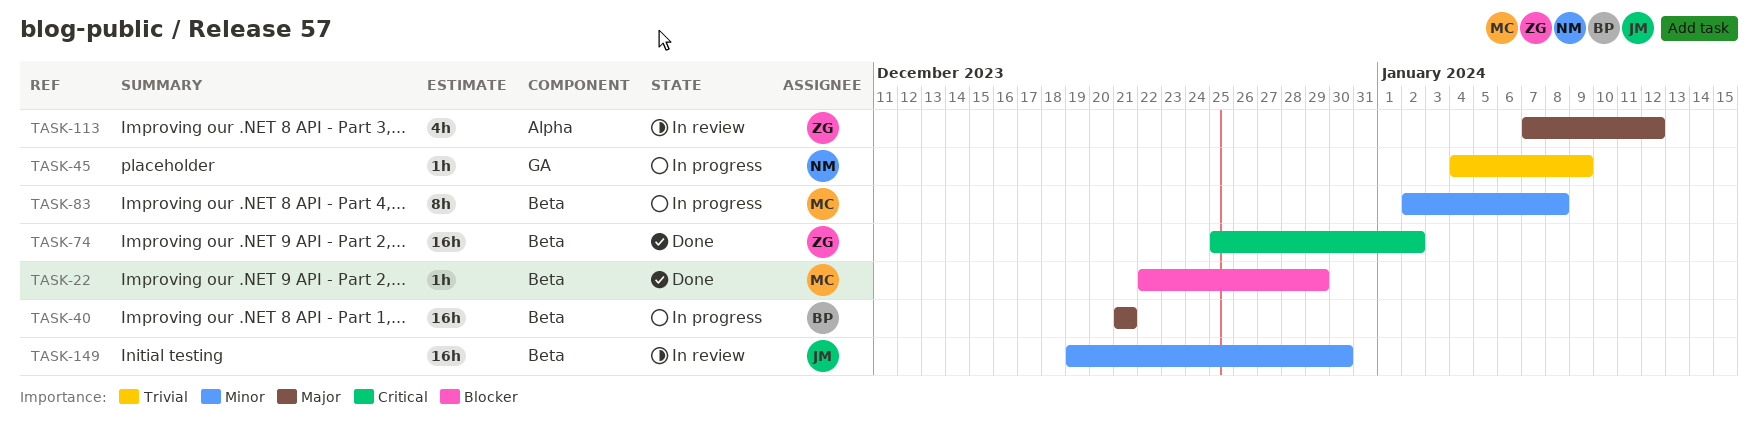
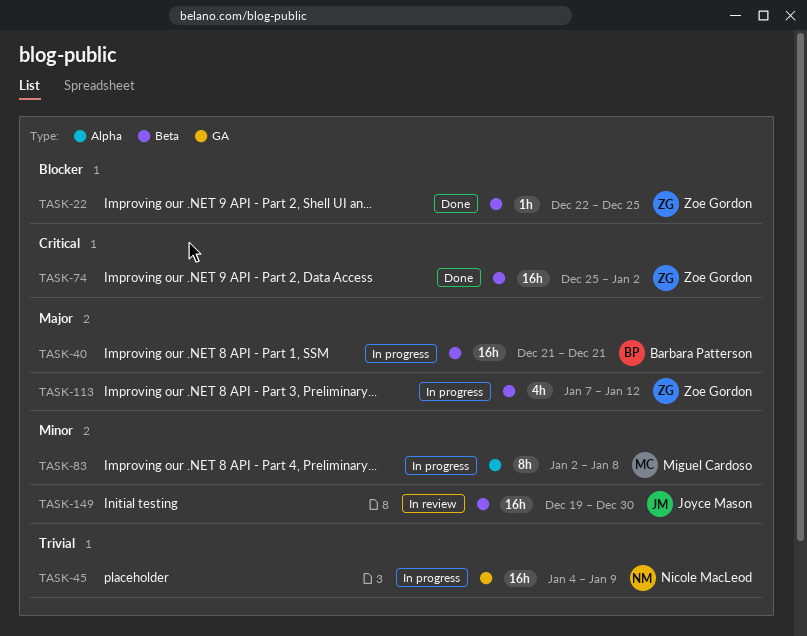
TASK-22, owner: Miguel Cardoso -> Zoe Gordon
TASK-22, due: Dec 29 -> Dec 25
TASK-45, estimate: 1h -> 16h
TASK-83, label: Beta -> Alpha
TASK-113, status: In review -> In progress
TASK-113, label: Alpha -> Beta

